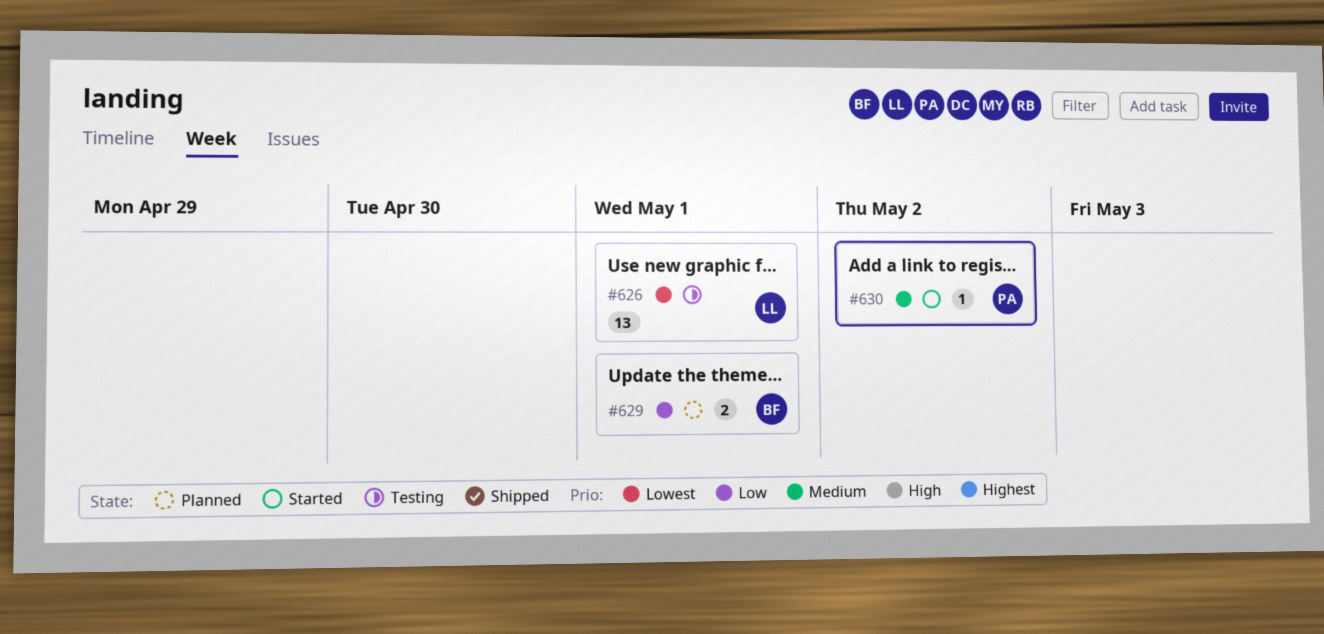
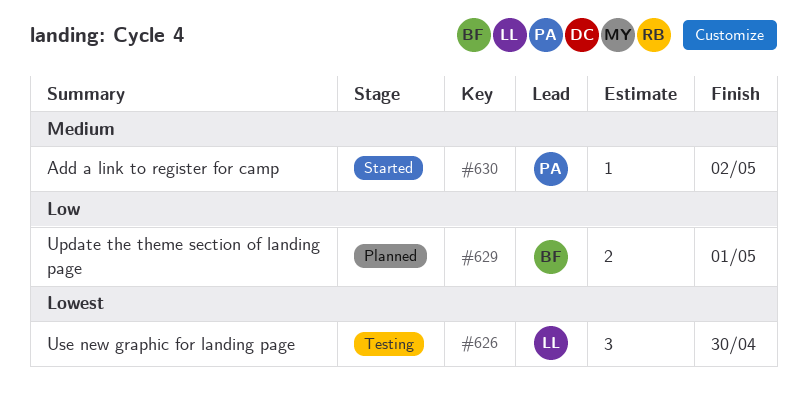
#626, estimate: 13 -> 3
#626, due: May 1 -> Apr 30

